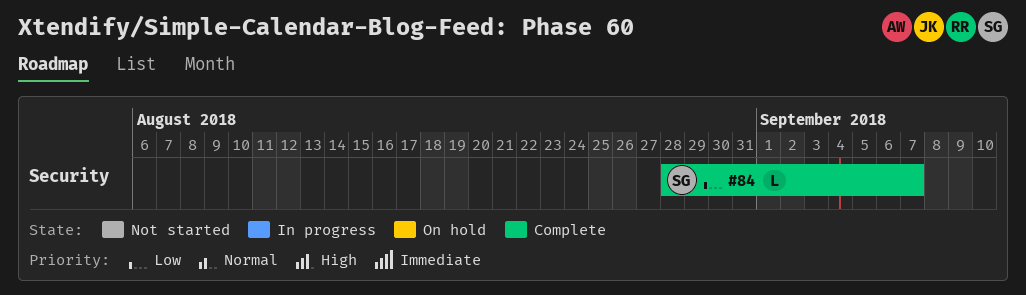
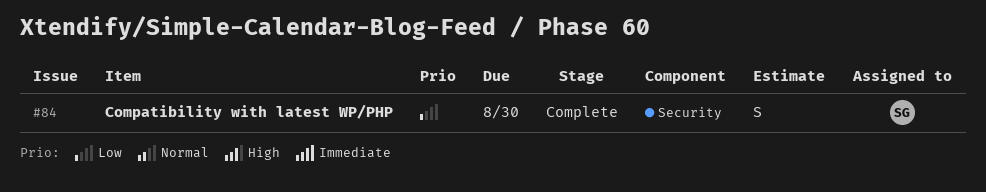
#84, estimate: L -> S
#84, due: Sep 7 -> Aug 30

